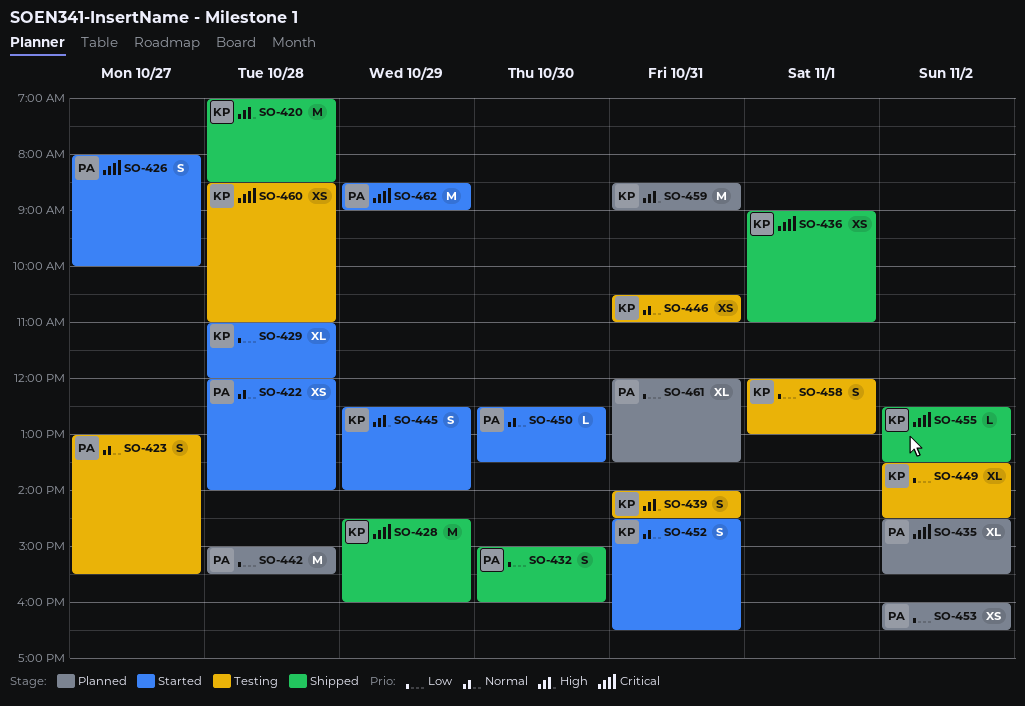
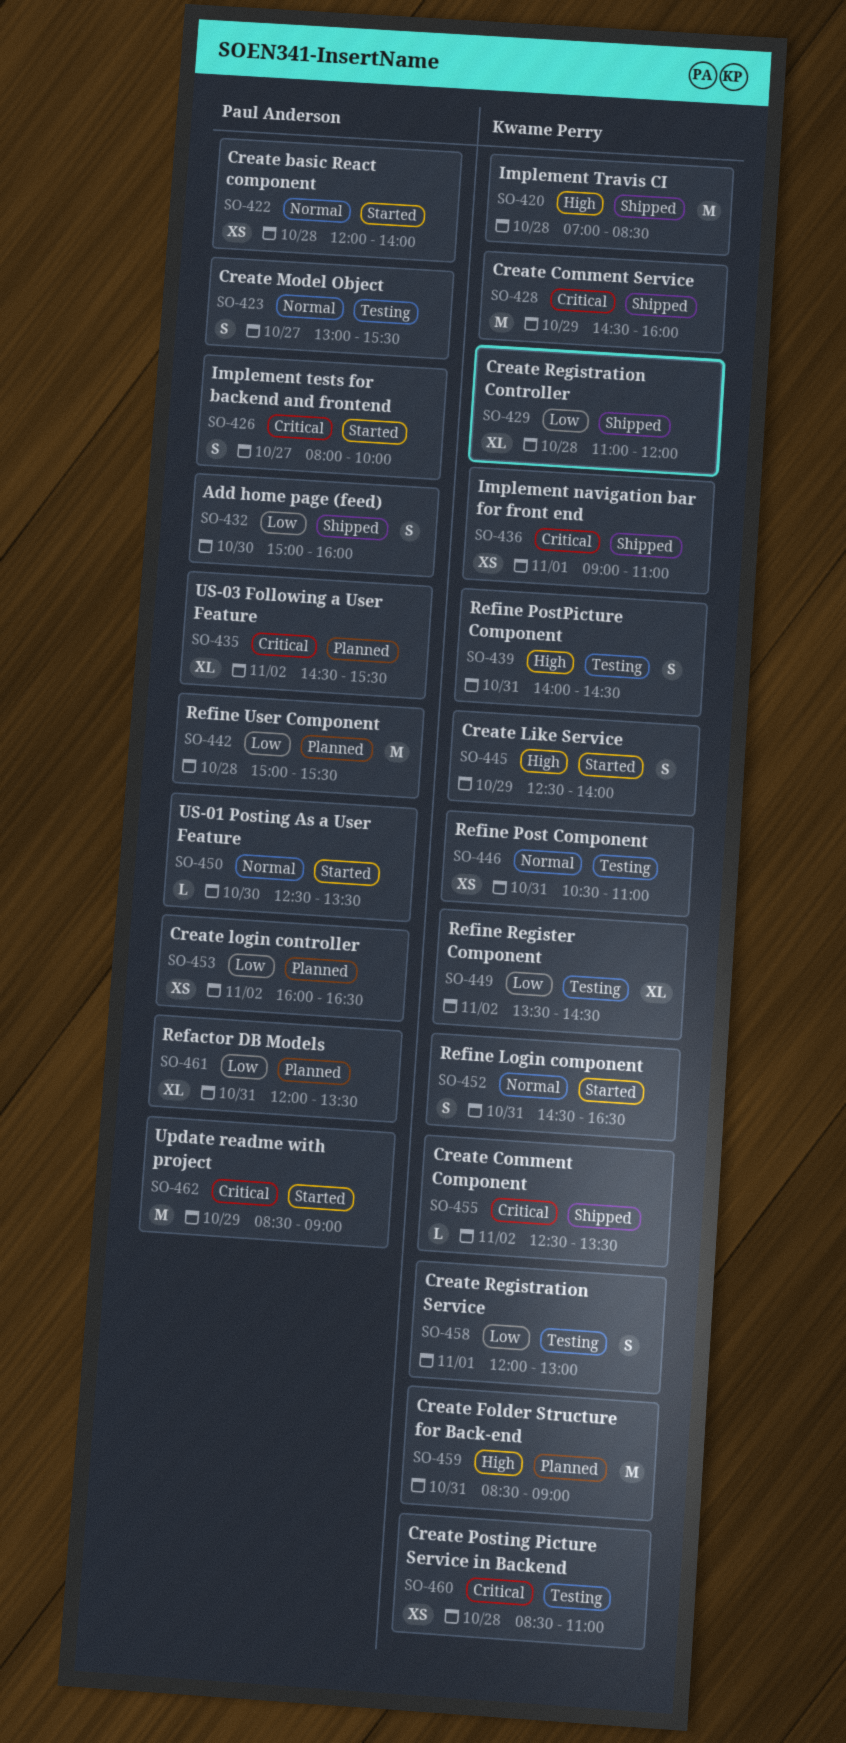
SO-429, status: Started -> Shipped

